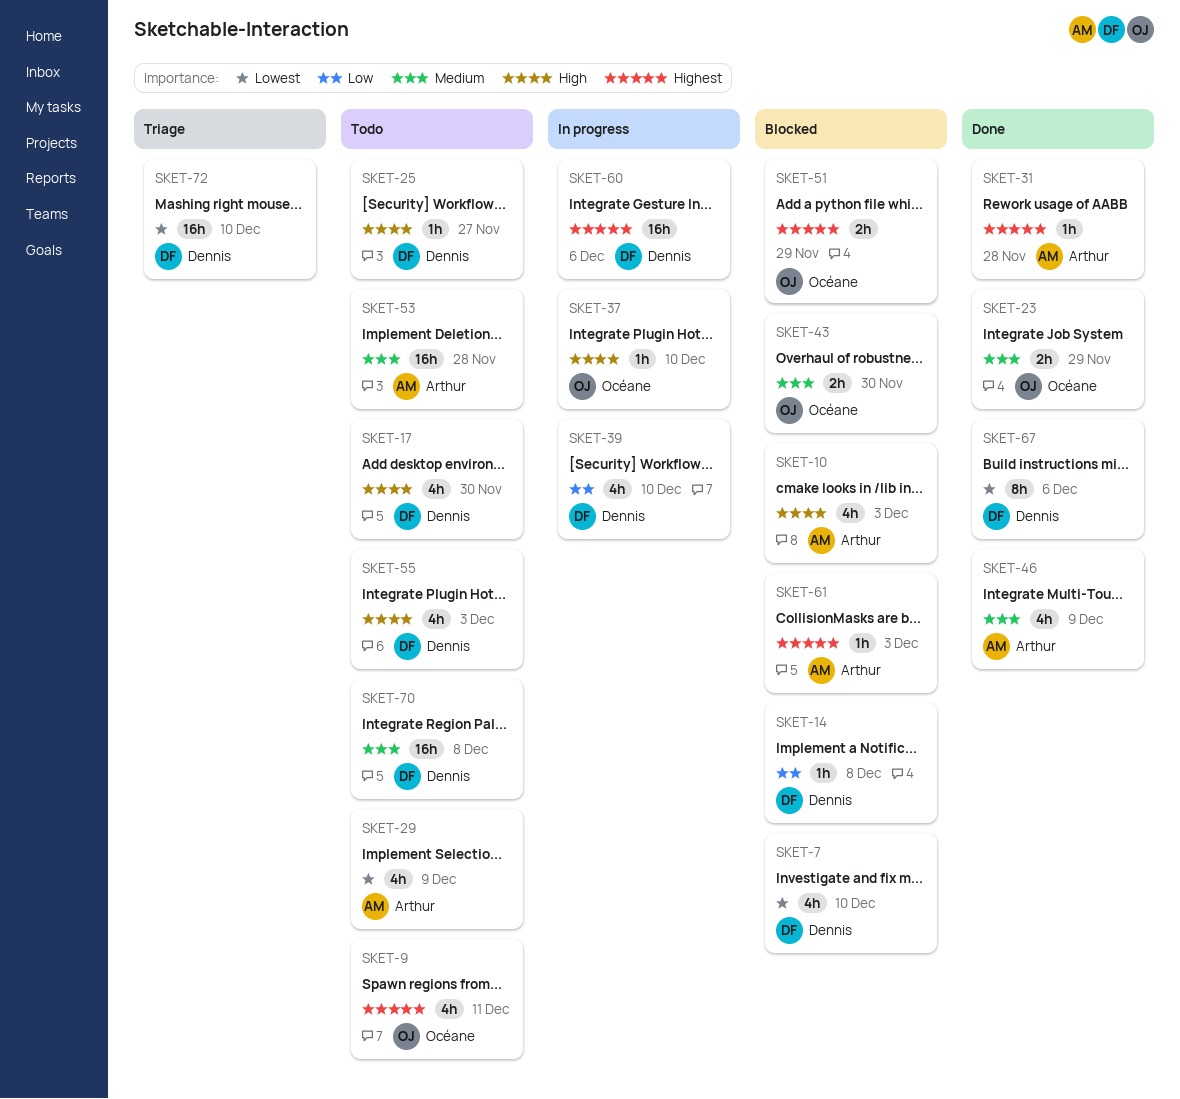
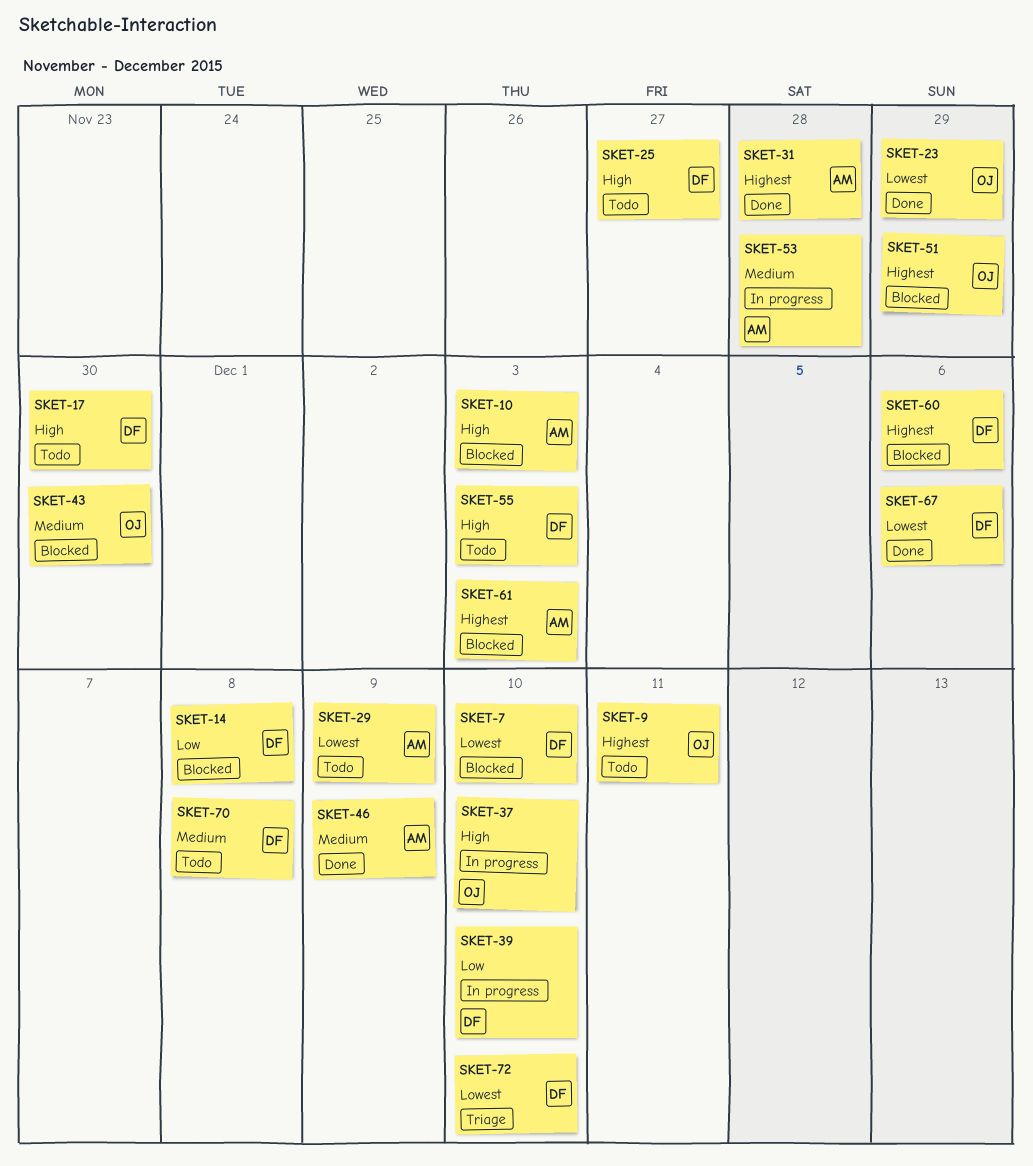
SKET-23, priority: Medium -> Lowest
SKET-53, status: Todo -> In progress
SKET-60, status: In progress -> Blocked

